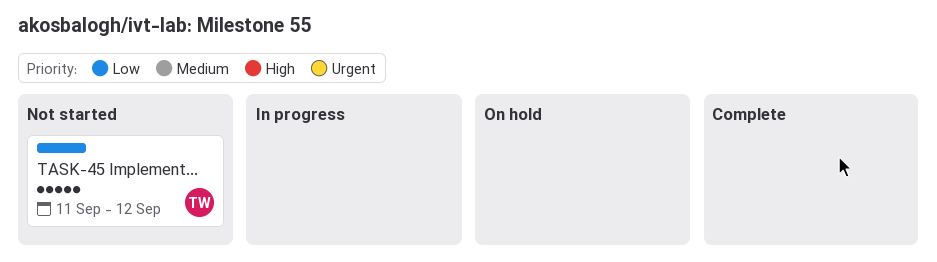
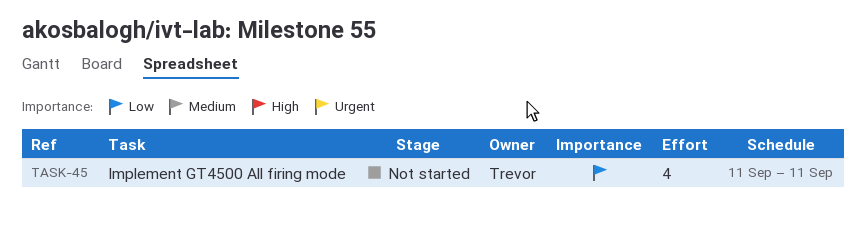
TASK-45, estimate: 5 -> 4
TASK-45, due: Sep 12 -> Sep 11

